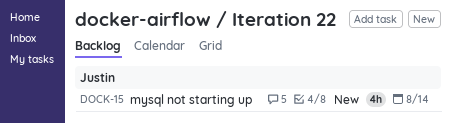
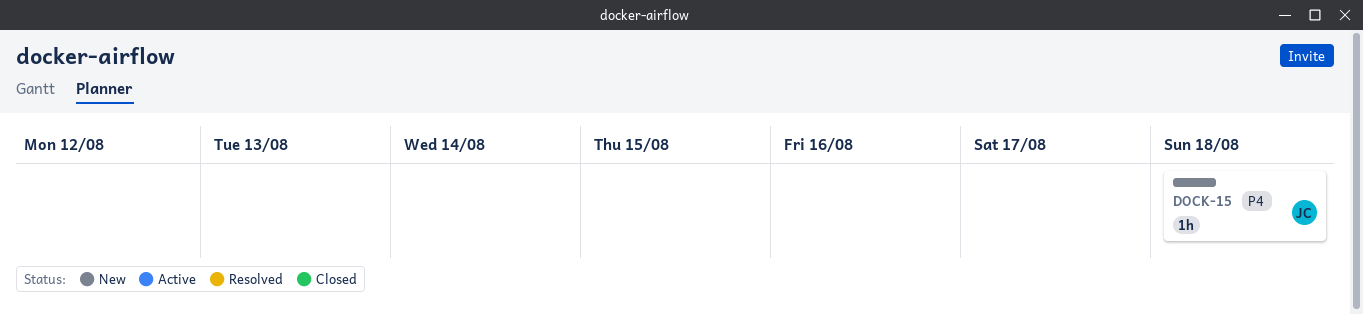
DOCK-15, estimate: 4h -> 1h
DOCK-15, due: Aug 14 -> Aug 18

